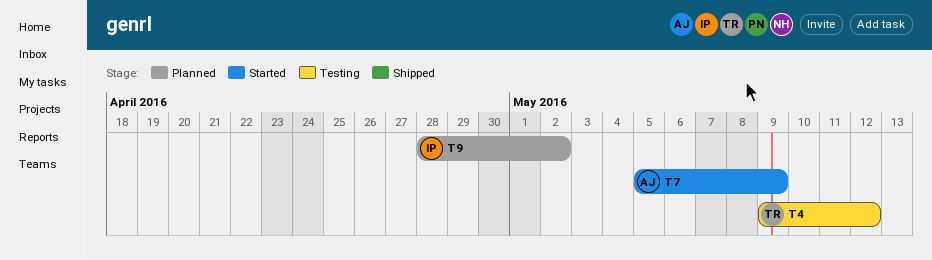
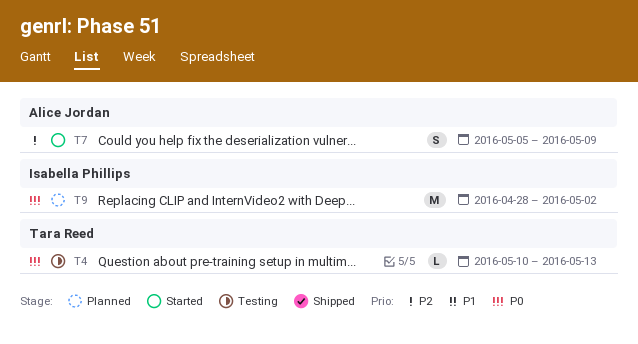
T4, start: May 9 -> May 10
T4, due: May 12 -> May 13

